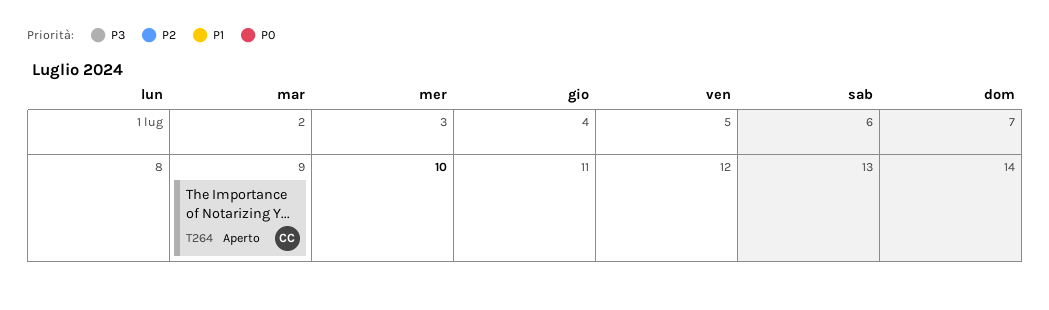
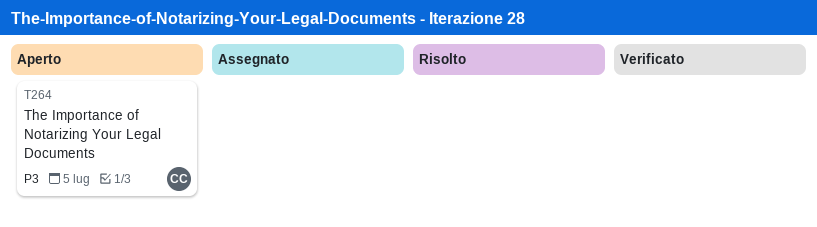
T264, due: Jul 9 -> Jul 5

